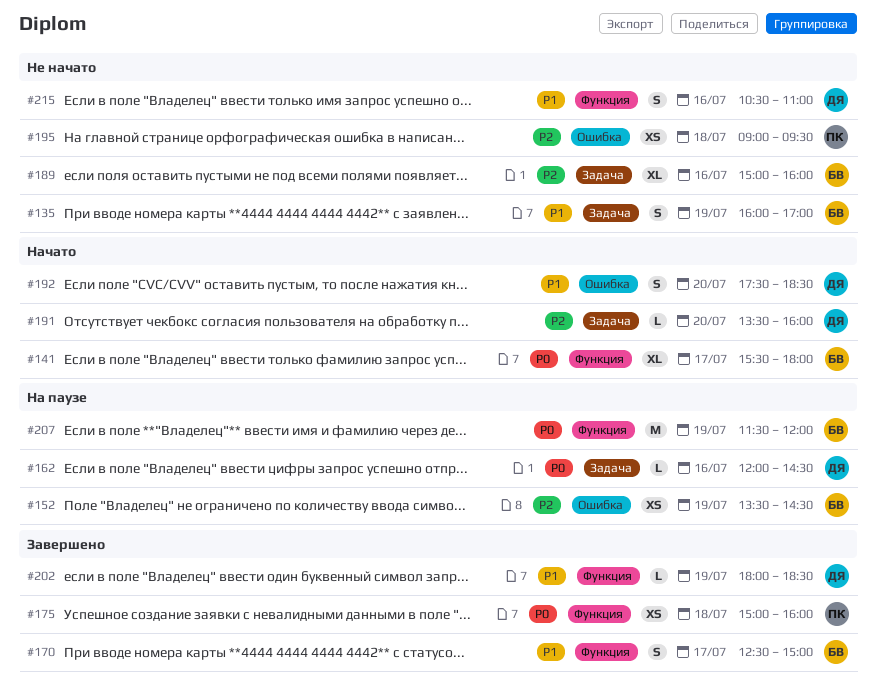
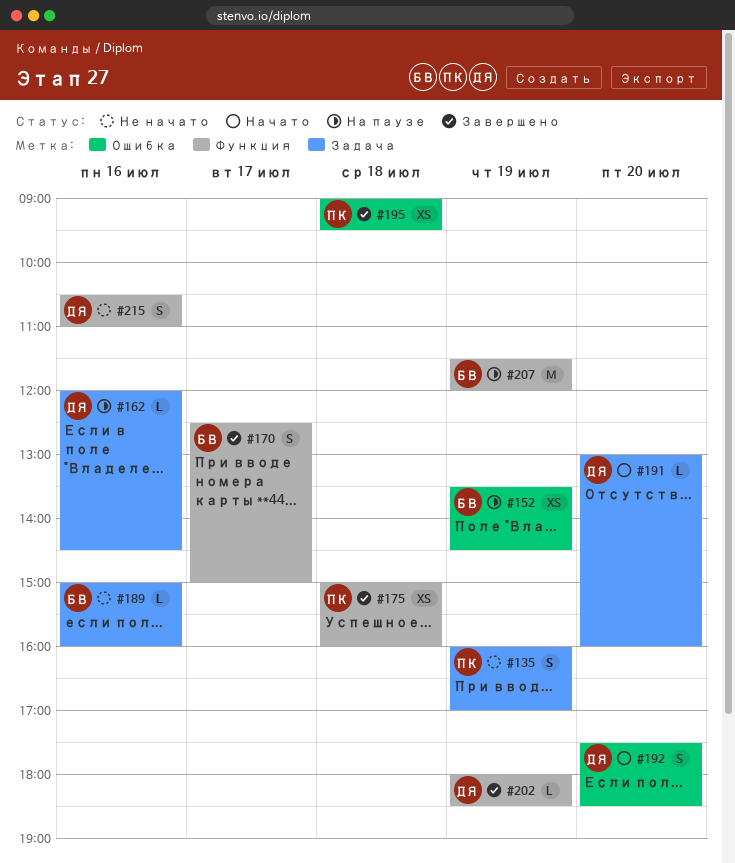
#135, owner: БВ -> ПК
#141: present -> none
#189, estimate: XL -> L
#191, begins: 13:30 -> 13:00
#195, status: Не начато -> Завершено

